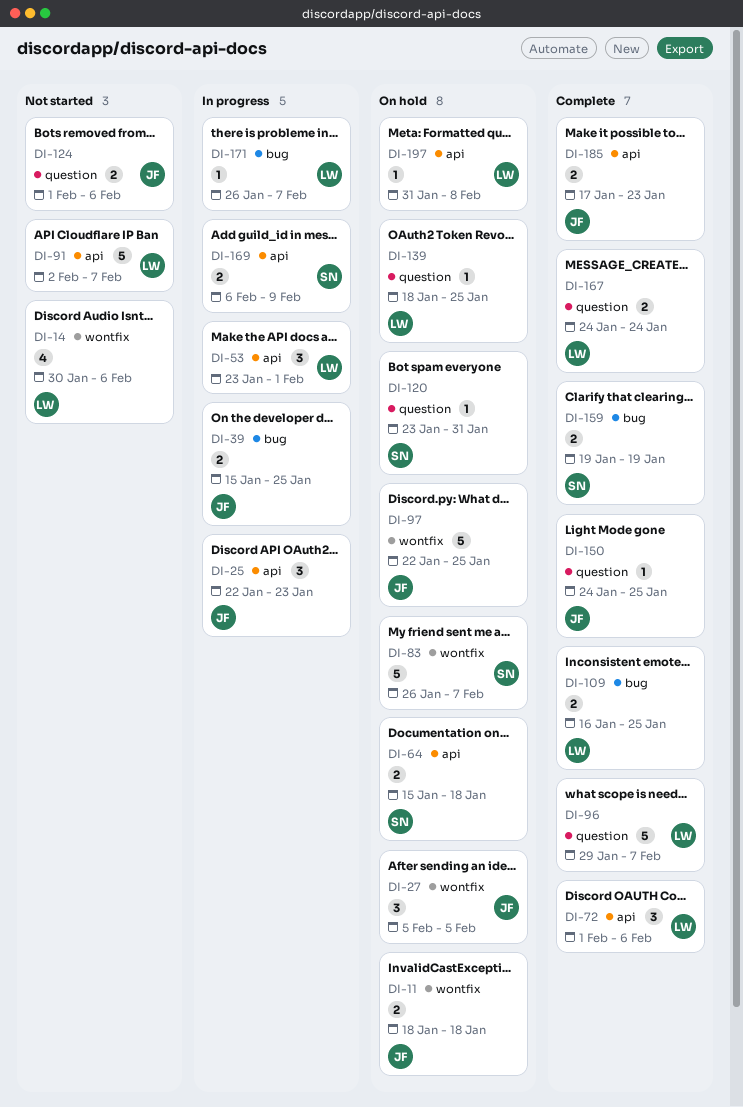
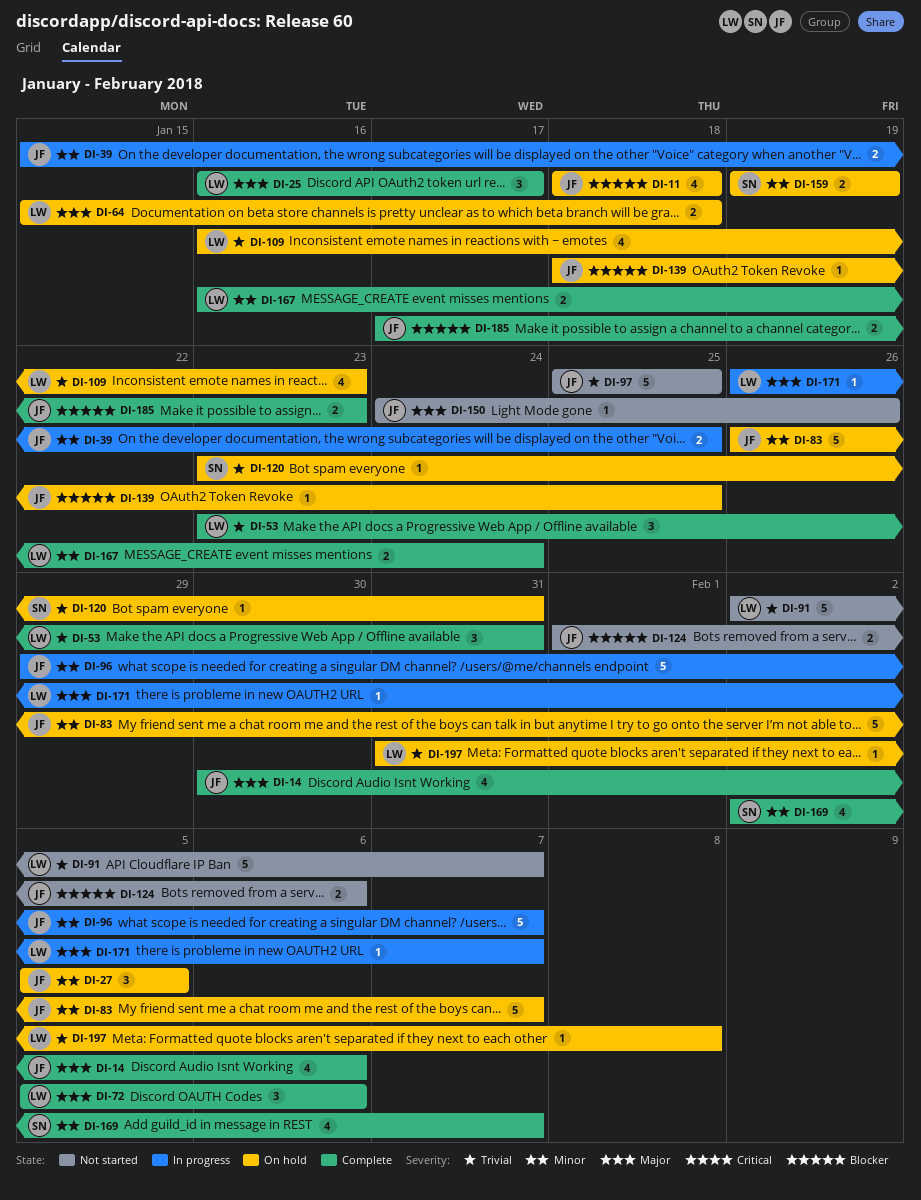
DI-11, estimate: 2 -> 4
DI-14, status: Not started -> Complete
DI-14, owner: LW -> JF
DI-25, status: In progress -> Complete
DI-25, owner: JF -> LW
DI-25, start: Jan 22 -> Jan 16
DI-25, due: Jan 23 -> Jan 17
DI-53, status: In progress -> Complete
DI-53, due: Feb 1 -> Jan 31
DI-64, owner: SN -> LW
DI-72, start: Feb 1 -> Feb 5
DI-83, owner: SN -> JF
DI-96, status: Complete -> In progress
DI-96, owner: LW -> JF
DI-97, status: On hold -> Not started
DI-97, start: Jan 22 -> Jan 25
DI-109, status: Complete -> On hold
DI-109, estimate: 2 -> 4
DI-109, due: Jan 25 -> Jan 23
DI-139, owner: LW -> JF
DI-150, status: Complete -> Not started
DI-150, due: Jan 25 -> Jan 26
DI-159, status: Complete -> On hold
DI-167, start: Jan 24 -> Jan 16
DI-169, status: In progress -> Complete
DI-169, estimate: 2 -> 4
DI-169, start: Feb 6 -> Feb 2
DI-169, due: Feb 9 -> Feb 7

